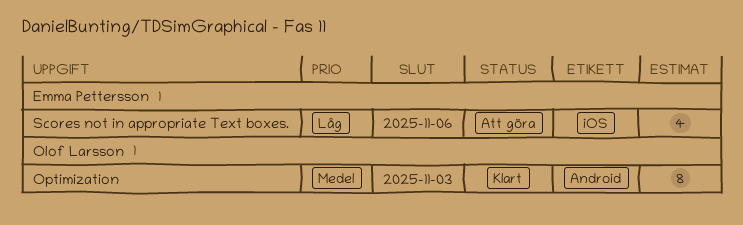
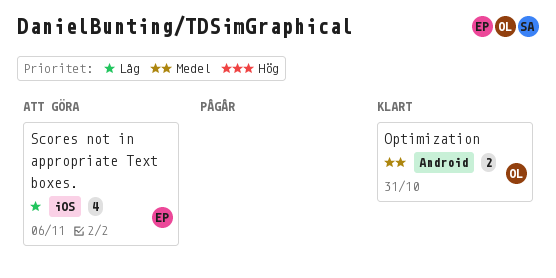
Optimization, estimate: 8 -> 2
Optimization, due: Nov 3 -> Oct 31

